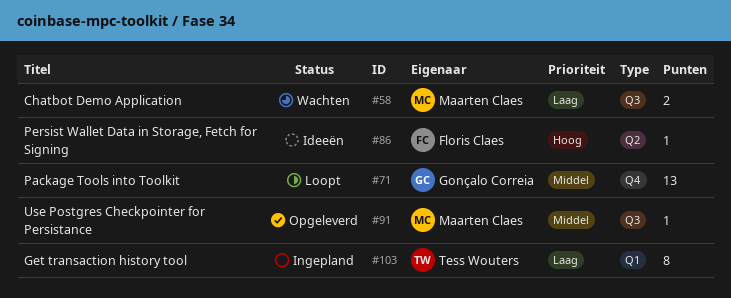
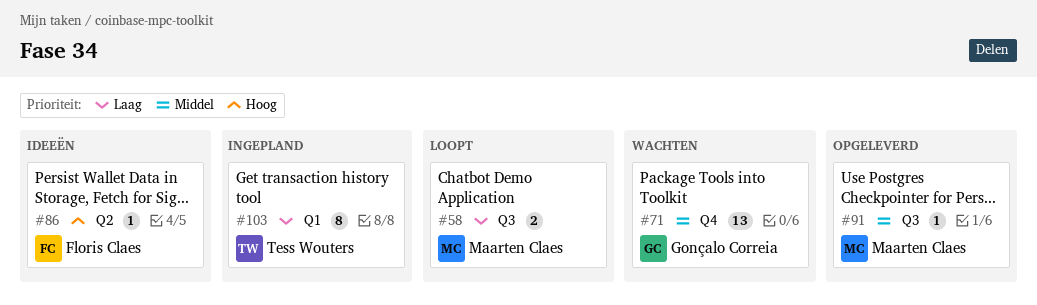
#58, status: Wachten -> Loopt
#71, status: Loopt -> Wachten

